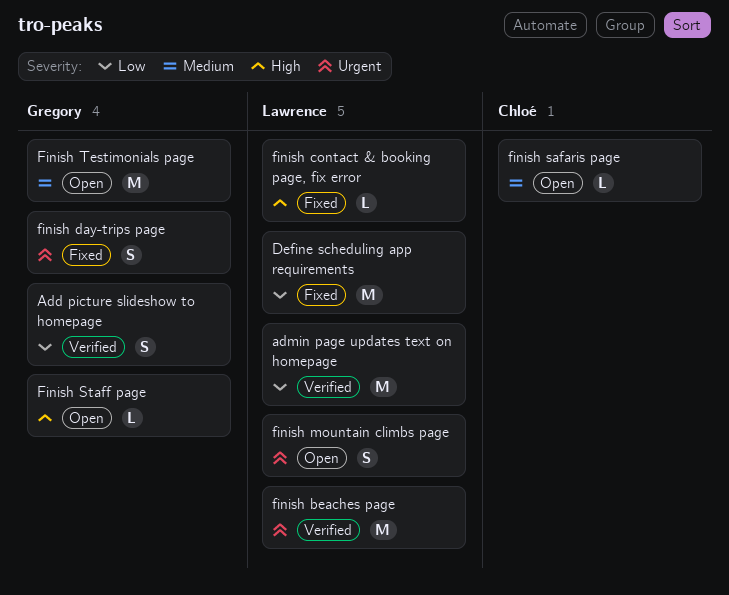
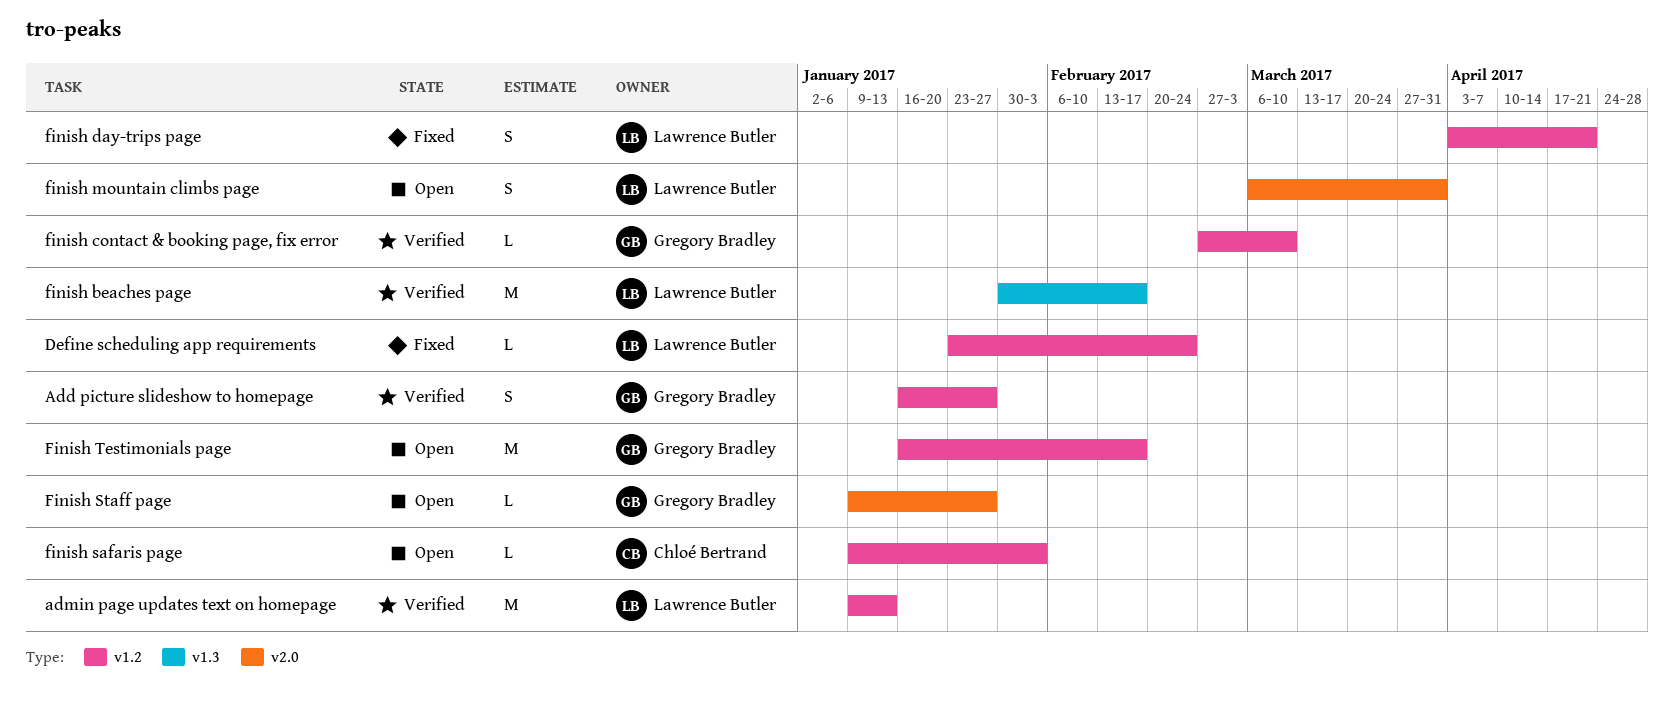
Define scheduling app requirements, estimate: M -> L
finish contact & booking page, fix error, status: Fixed -> Verified
finish contact & booking page, fix error, owner: Lawrence Butler -> Gregory Bradley
finish day-trips page, owner: Gregory Bradley -> Lawrence Butler

